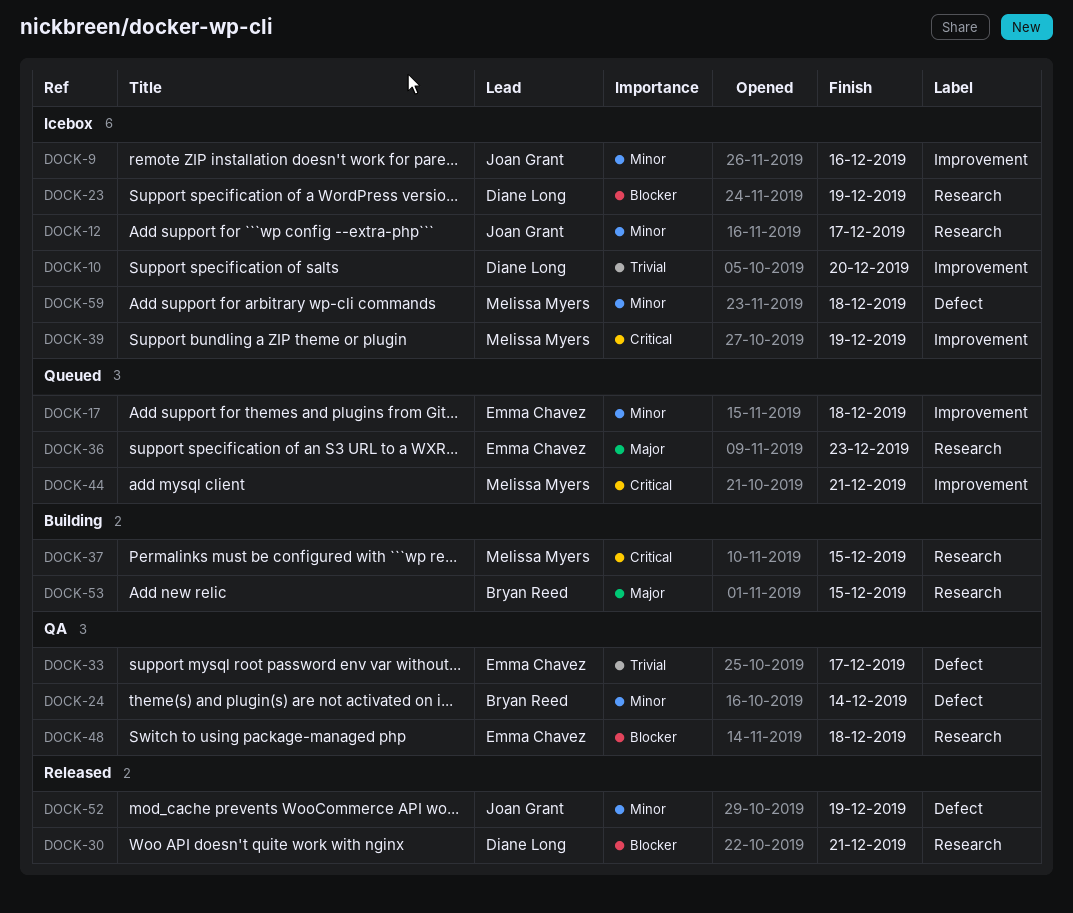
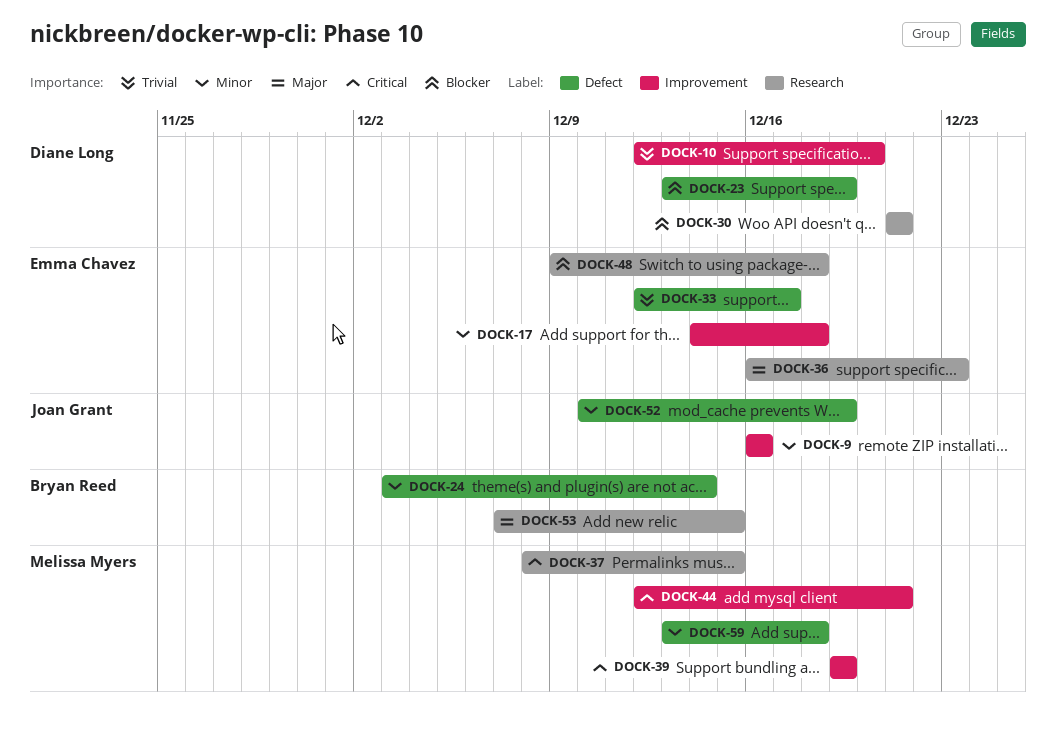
DOCK-12: present -> none
DOCK-23, label: Research -> Defect

